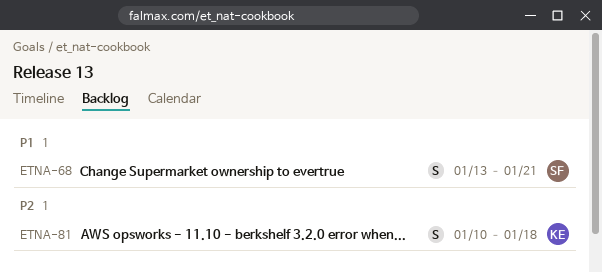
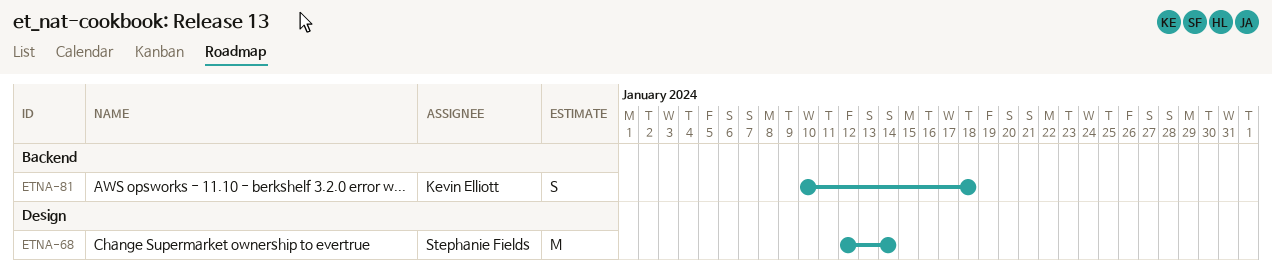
ETNA-68, estimate: S -> M
ETNA-68, start: Jan 13 -> Jan 12
ETNA-68, due: Jan 21 -> Jan 14

